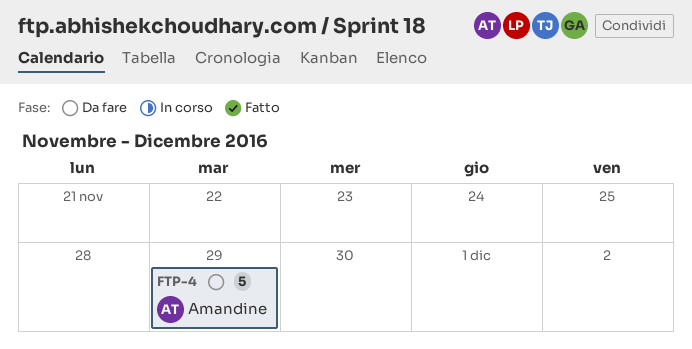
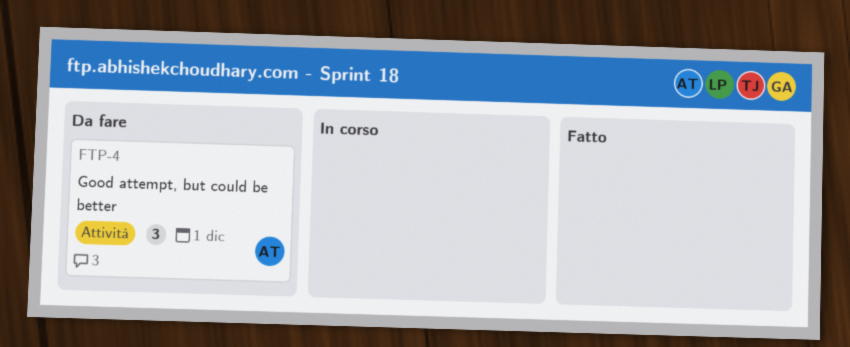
FTP-4, estimate: 5 -> 3
FTP-4, due: Nov 29 -> Dec 1

